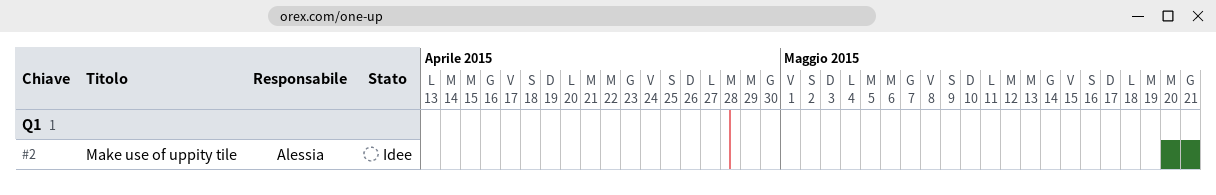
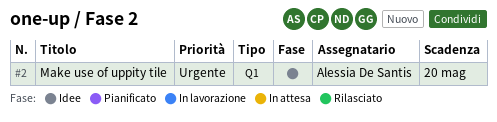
#2, due: May 21 -> May 20

